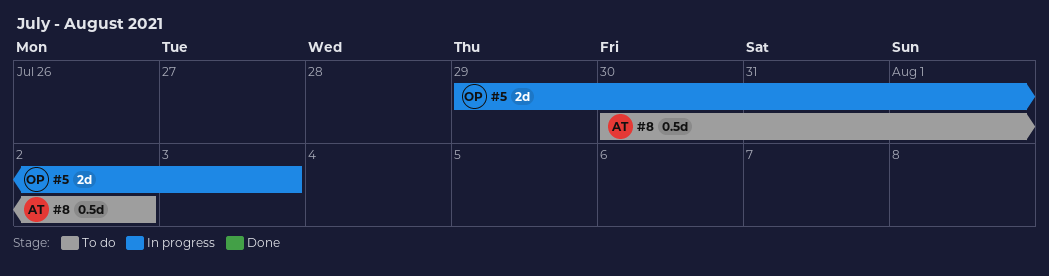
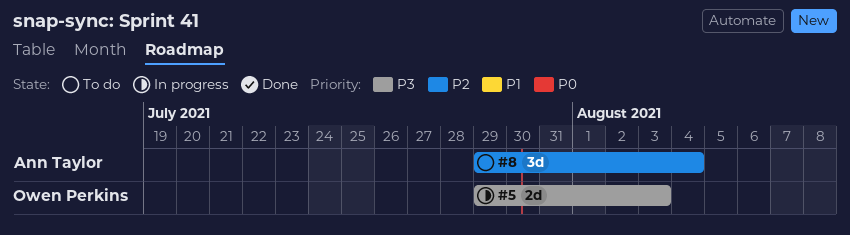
#8, estimate: 0.5d -> 3d
#8, start: Jul 30 -> Jul 29
#8, due: Aug 2 -> Aug 4

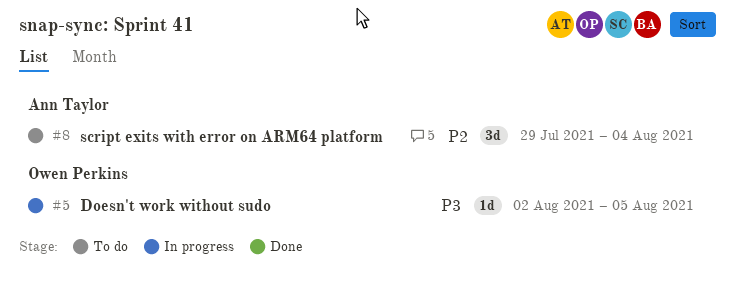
#5, estimate: 2d -> 1d
#5, start: Jul 29 -> Aug 2
#5, due: Aug 3 -> Aug 5

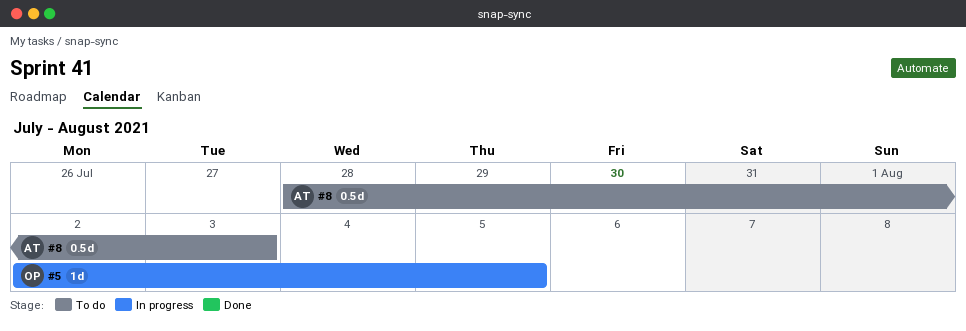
#8, estimate: 3d -> 0.5d
#8, start: Jul 29 -> Jul 28
#8, due: Aug 4 -> Aug 3

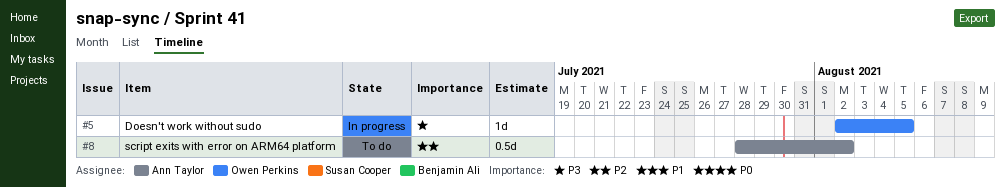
#8, due: Aug 3 -> Aug 2

